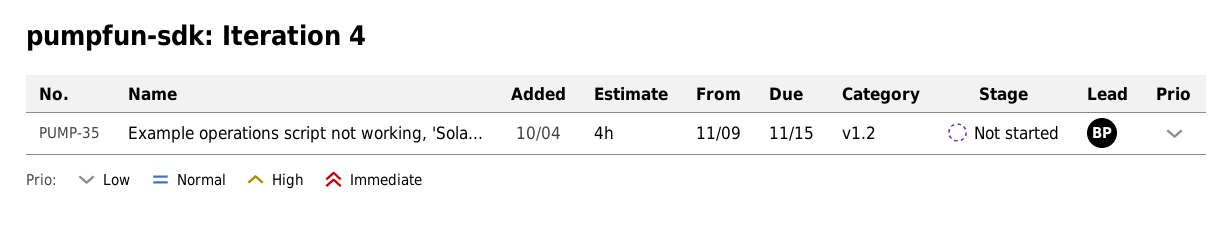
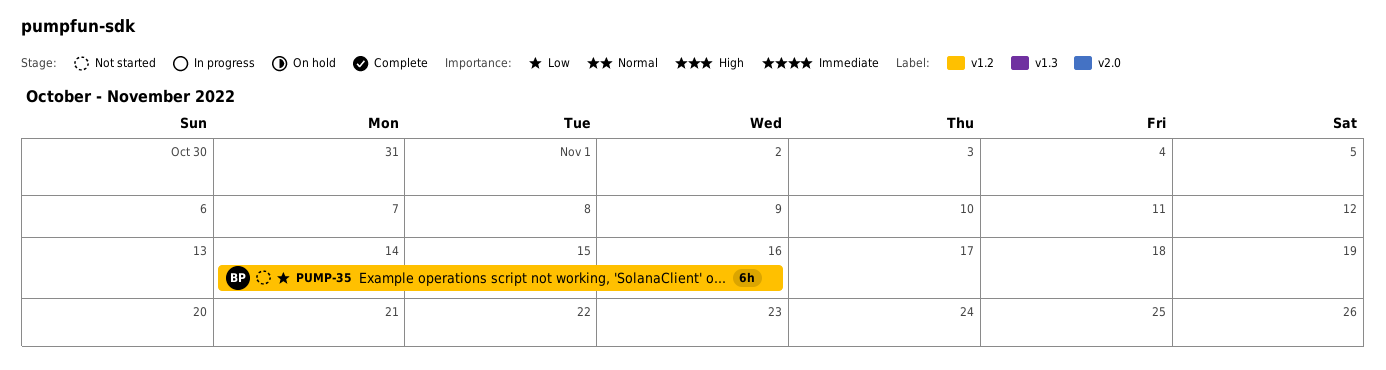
PUMP-35, estimate: 4h -> 6h
PUMP-35, start: Nov 9 -> Nov 14
PUMP-35, due: Nov 15 -> Nov 16

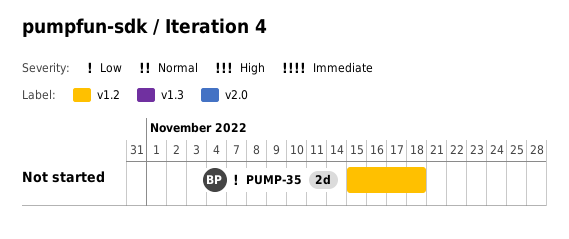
PUMP-35, estimate: 6h -> 2d
PUMP-35, start: Nov 14 -> Nov 15
PUMP-35, due: Nov 16 -> Nov 18

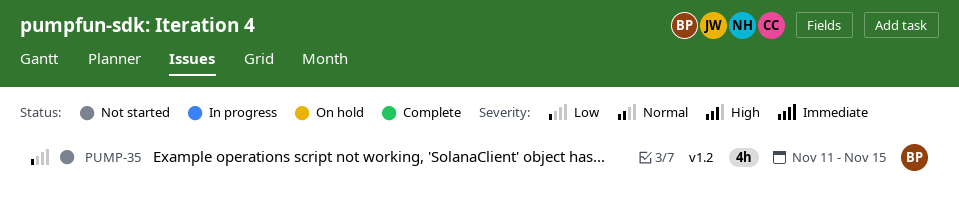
PUMP-35, estimate: 2d -> 4h
PUMP-35, start: Nov 15 -> Nov 11
PUMP-35, due: Nov 18 -> Nov 15

